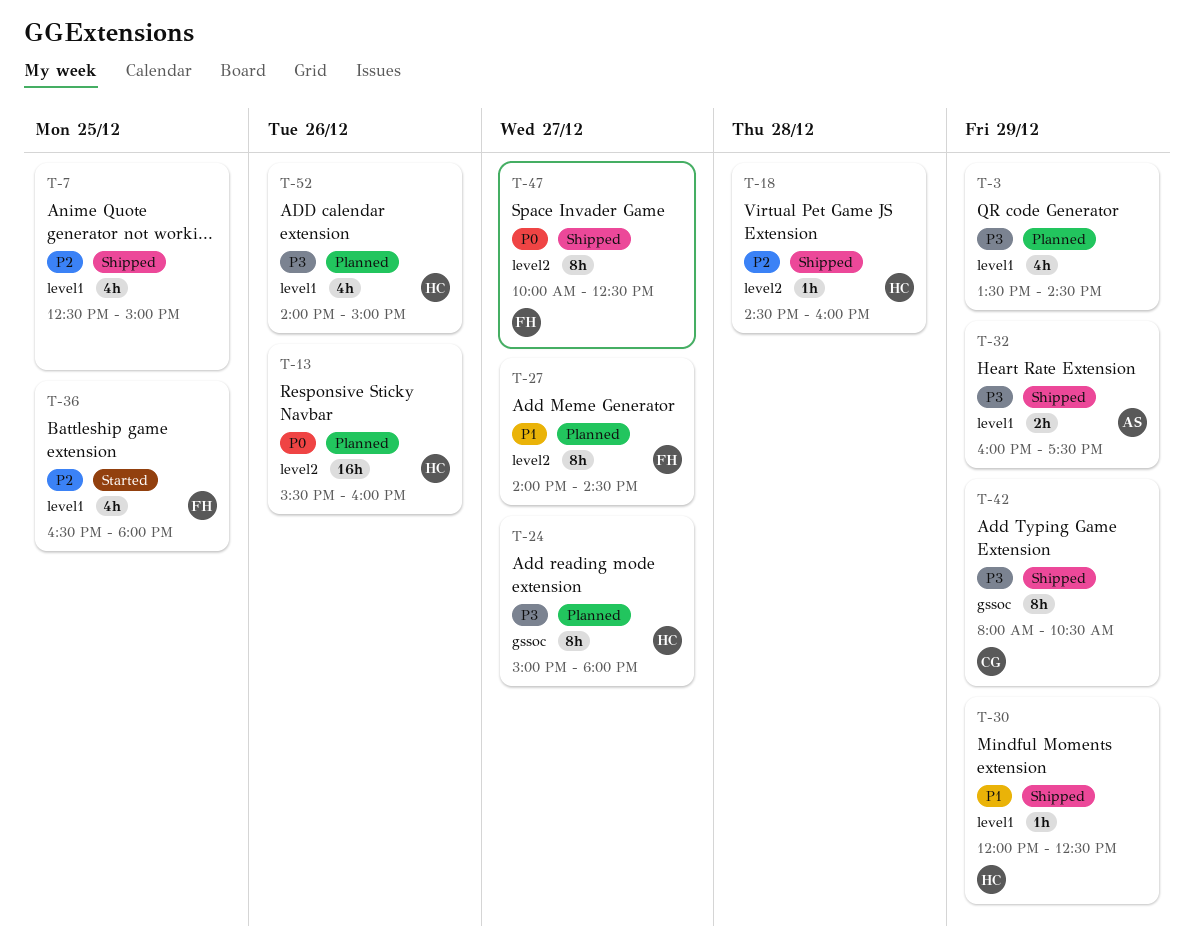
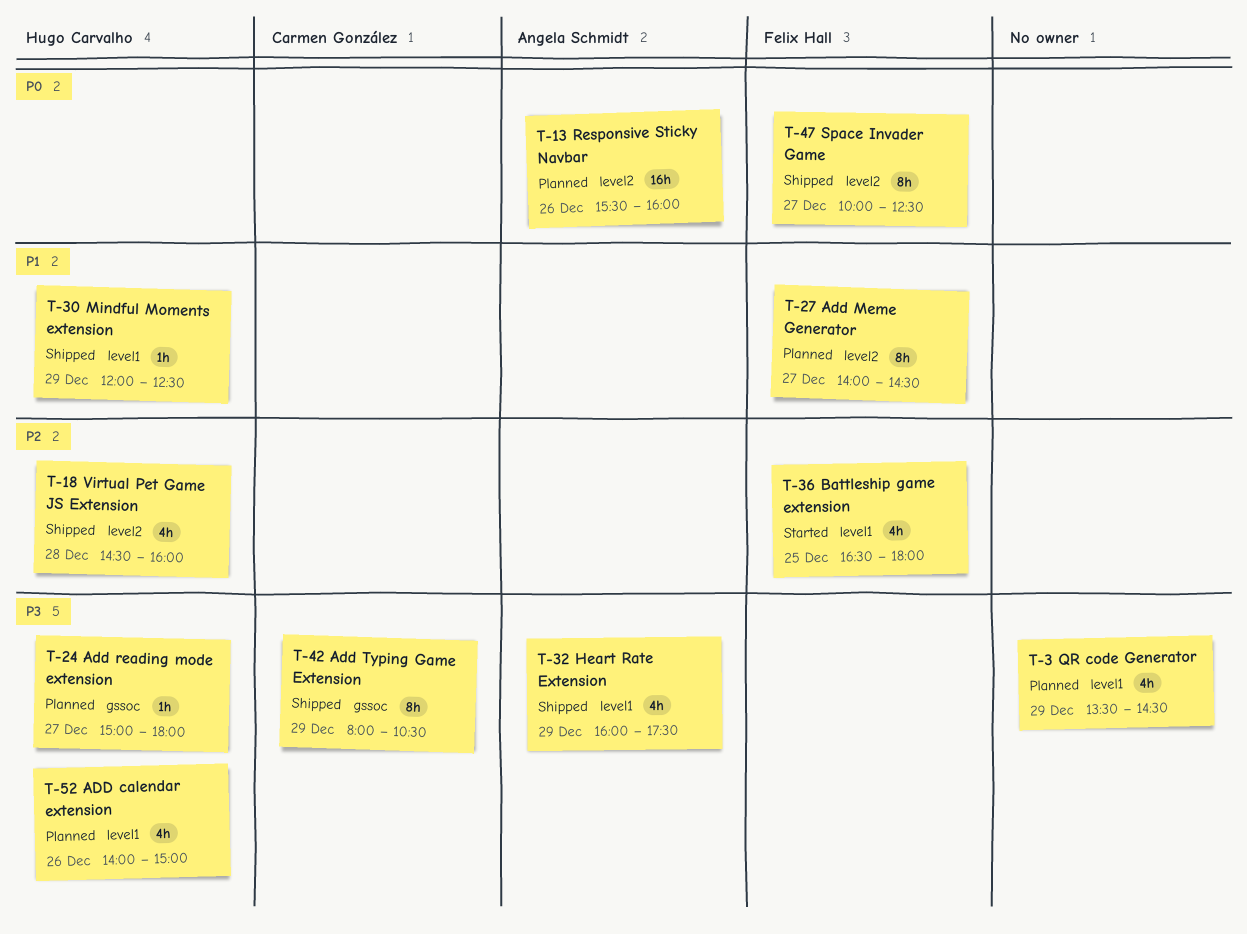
T-7: present -> none
T-13, owner: Hugo Carvalho -> Angela Schmidt
T-18, estimate: 1h -> 4h
T-24, estimate: 8h -> 1h
T-32, estimate: 2h -> 4h

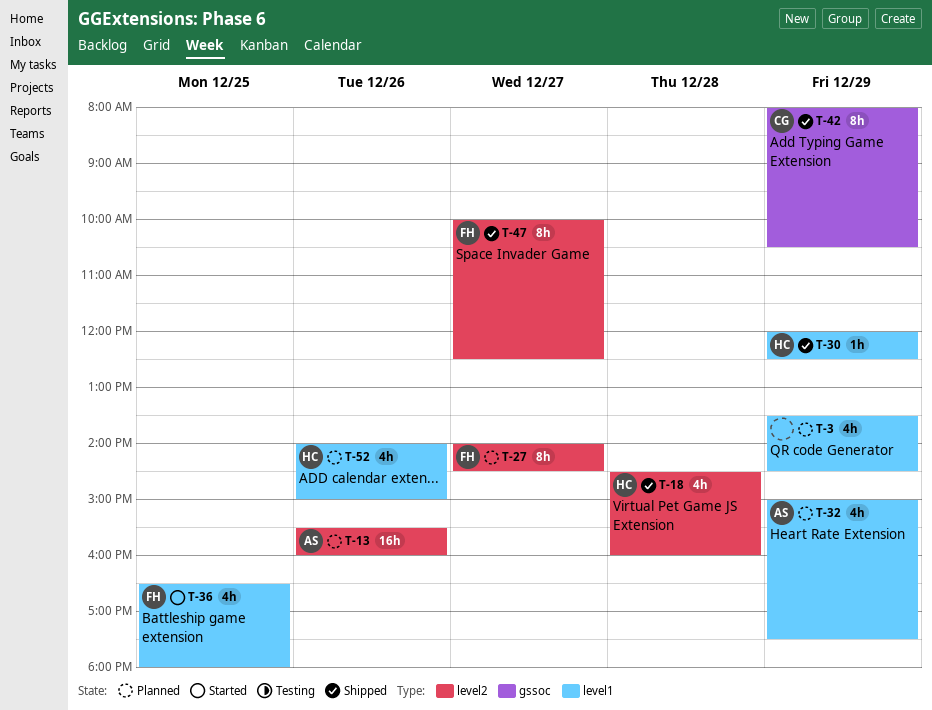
T-24: present -> none
T-32, status: Shipped -> Planned
T-32, begins: 16:00 -> 15:00

